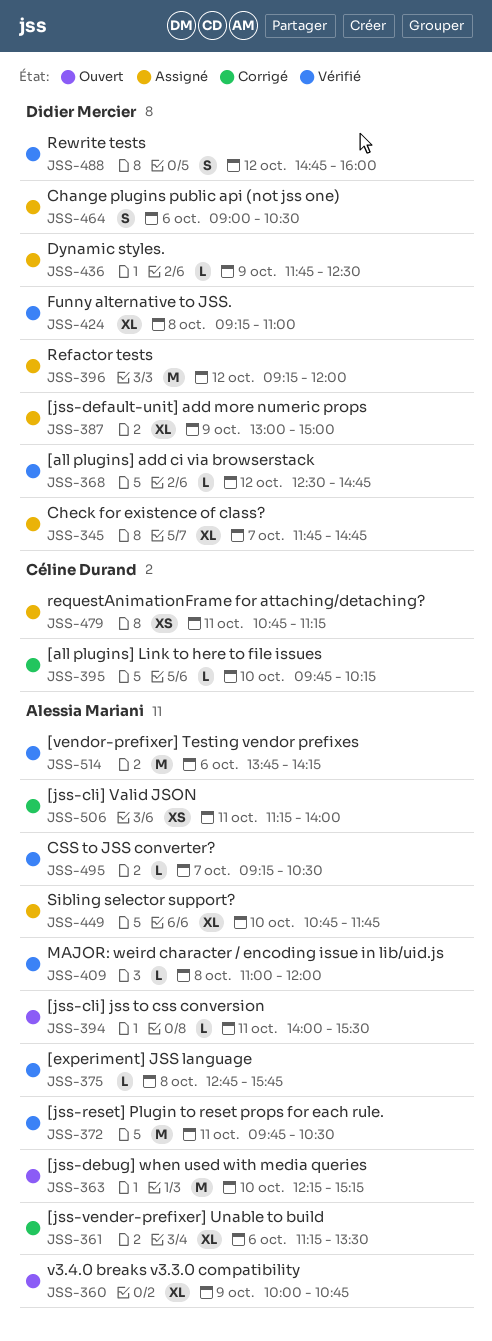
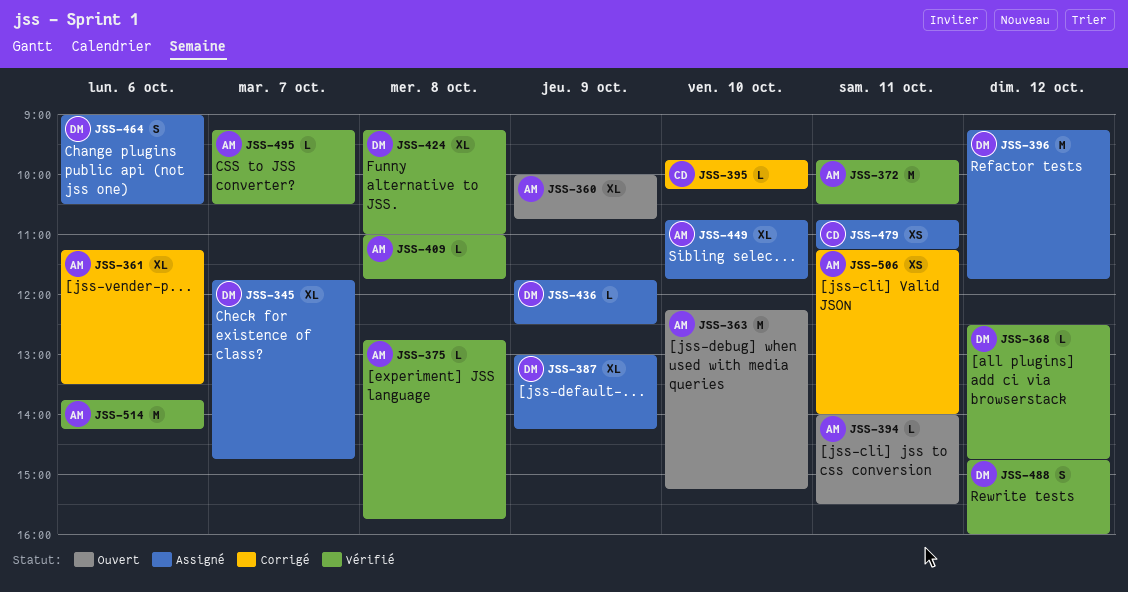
JSS-387, ends: 15:00 -> 14:15
JSS-396, ends: 12:00 -> 11:45
JSS-409, ends: 12:00 -> 11:45

